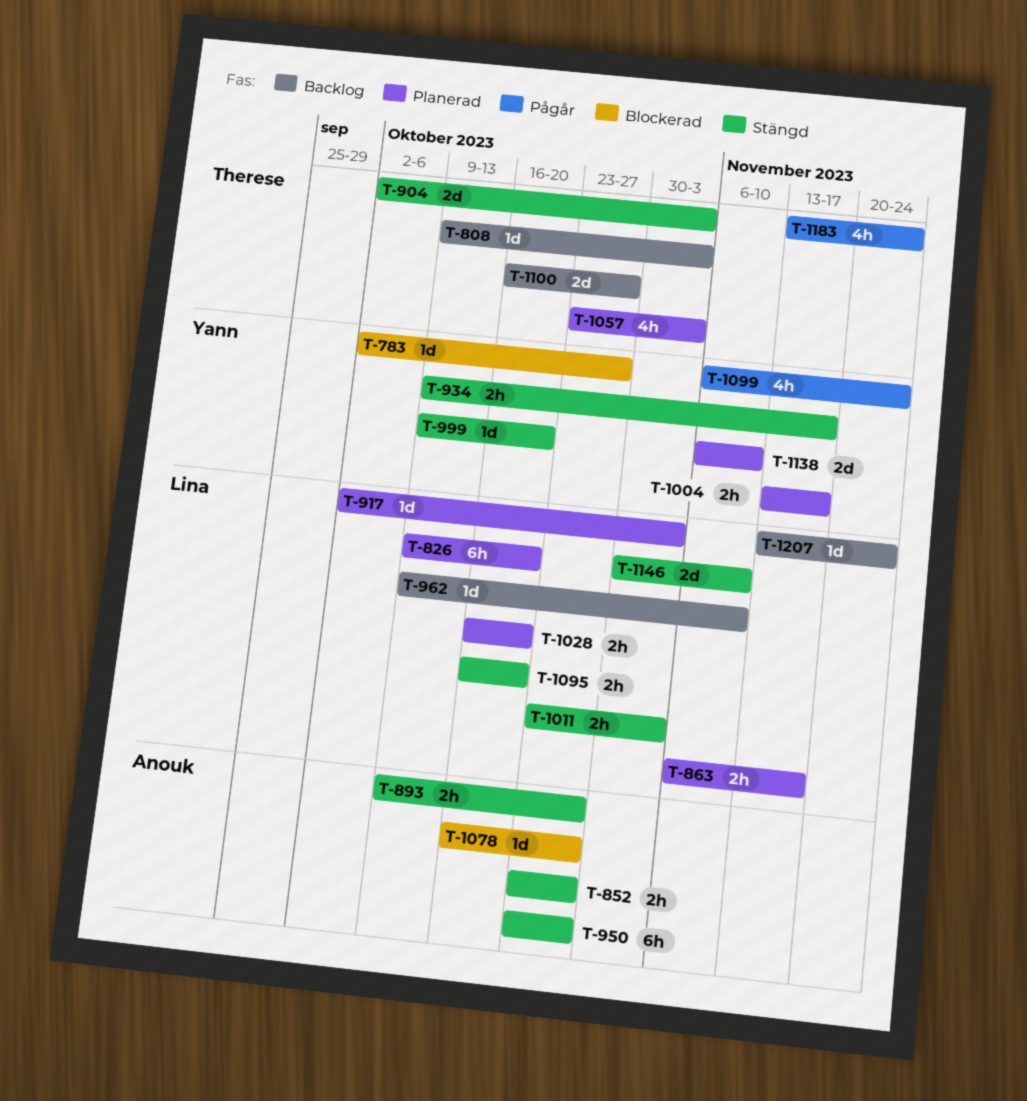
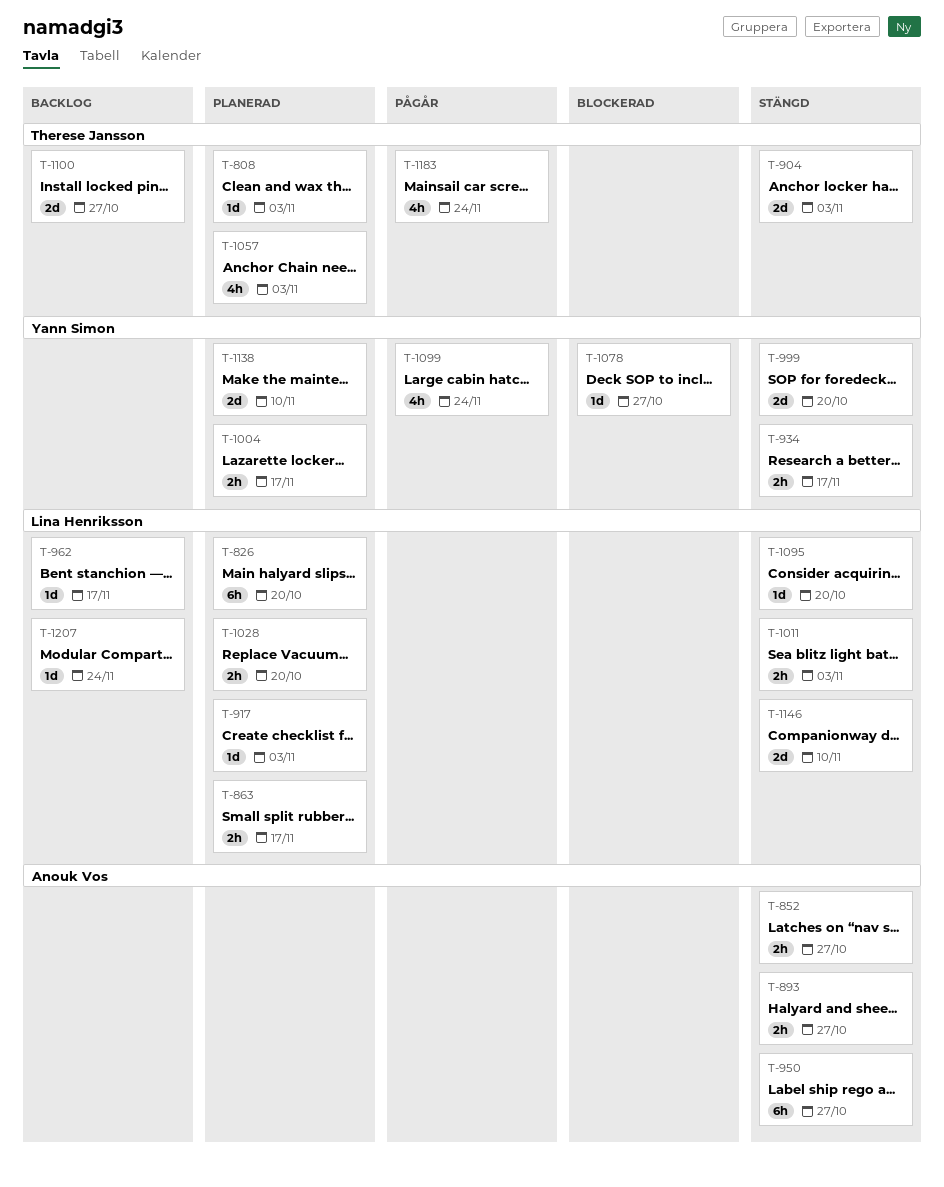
T-783: present -> none
T-808, status: Backlog -> Planerad
T-962, due: Nov 10 -> Nov 17
T-999, estimate: 1d -> 2d
T-1078, owner: Anouk Vos -> Yann Simon
T-1095, estimate: 2h -> 1d

